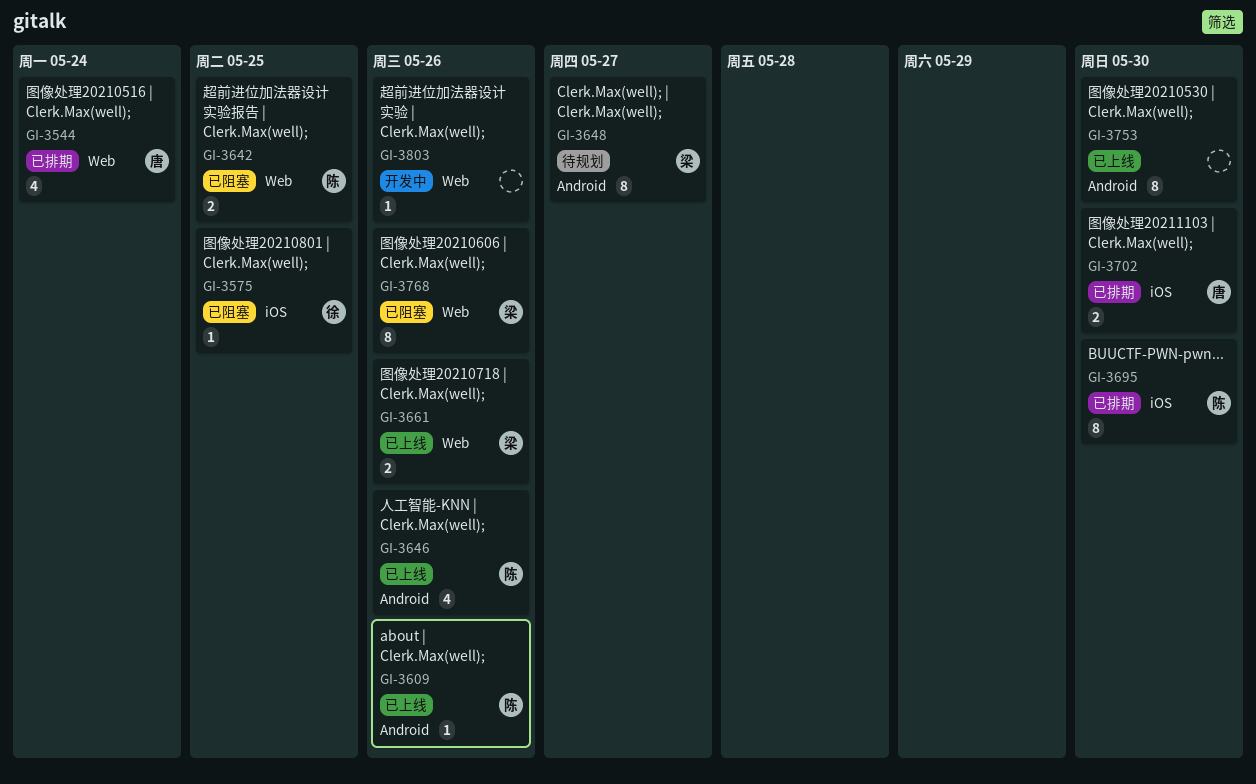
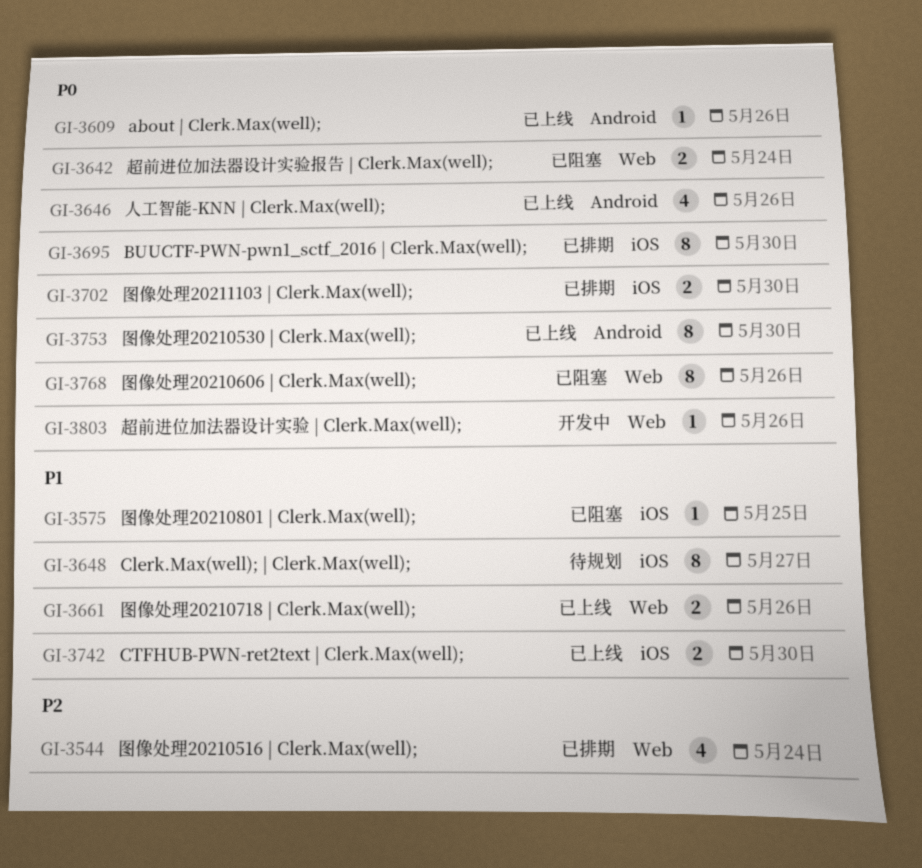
GI-3642, due: May 25 -> May 24
GI-3648, label: Android -> iOS
GI-3742: none -> present

